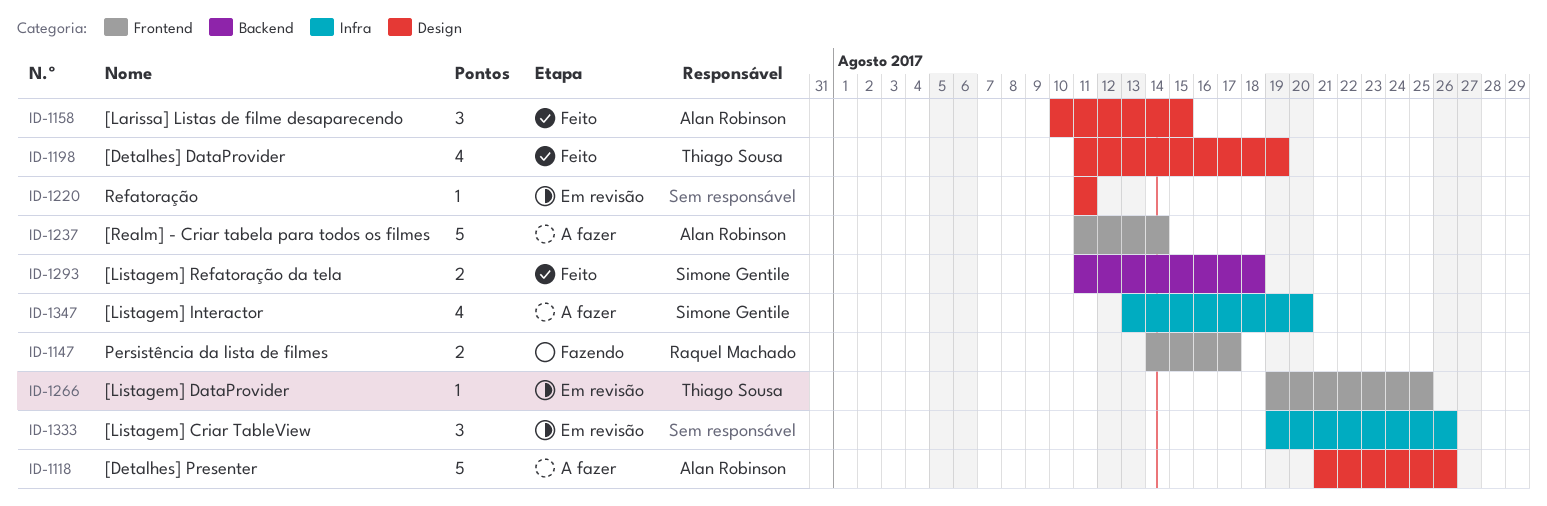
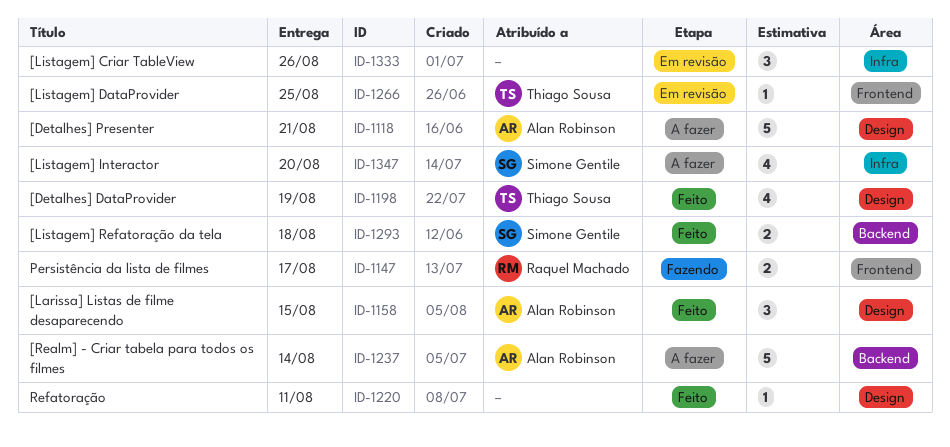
ID-1118, due: Aug 26 -> Aug 21
ID-1220, status: Em revisão -> Feito
ID-1237, label: Frontend -> Backend

